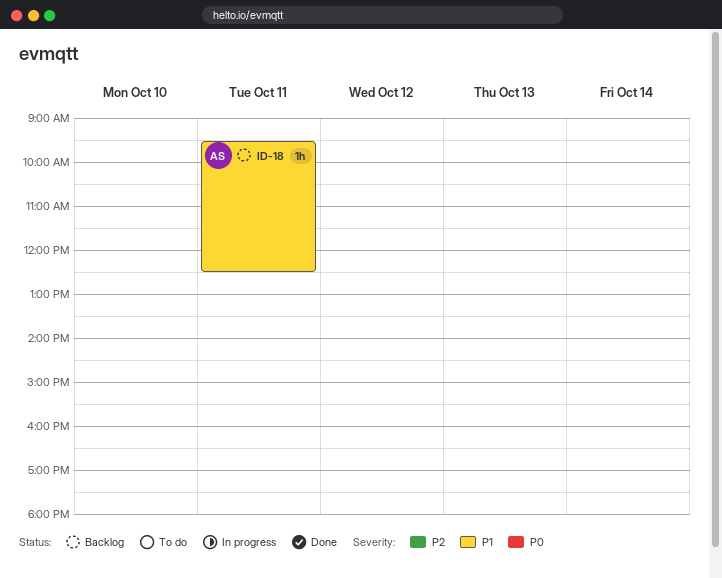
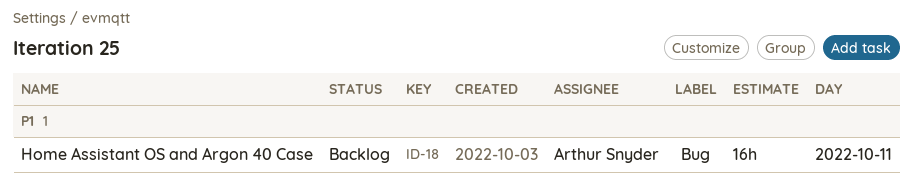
ID-18, estimate: 1h -> 16h

